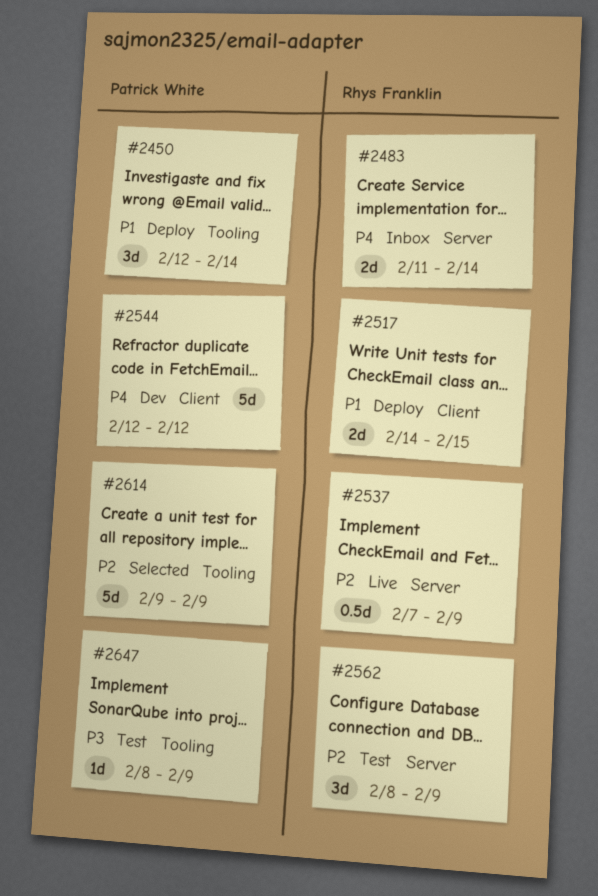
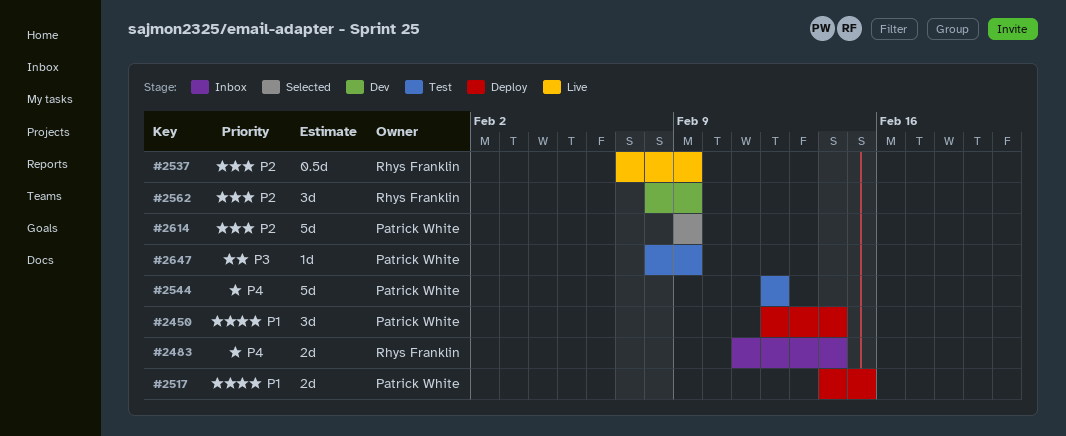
#2517, owner: Rhys Franklin -> Patrick White
#2544, status: Dev -> Test
#2562, status: Test -> Dev

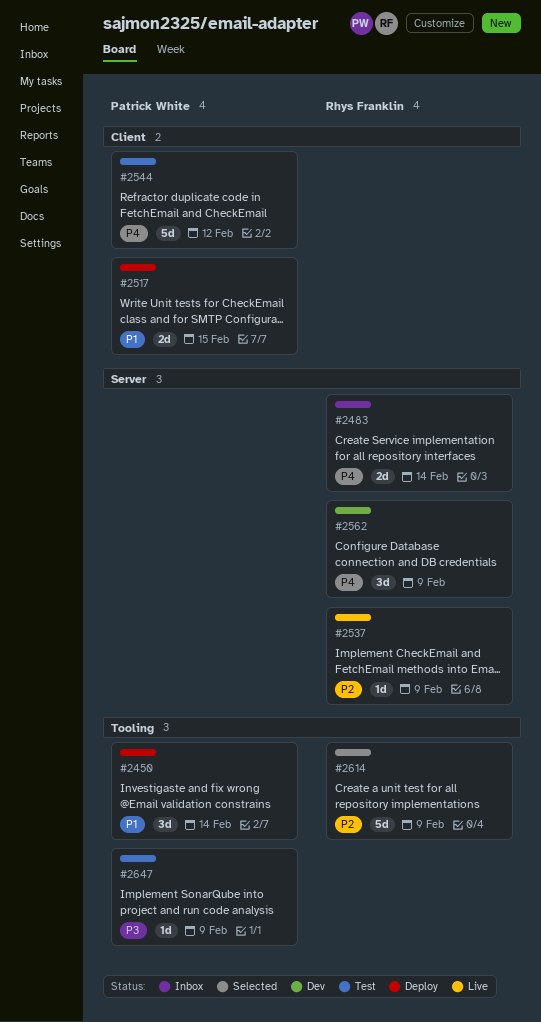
#2537, estimate: 0.5d -> 1d
#2562, priority: P2 -> P4
#2614, owner: Patrick White -> Rhys Franklin

